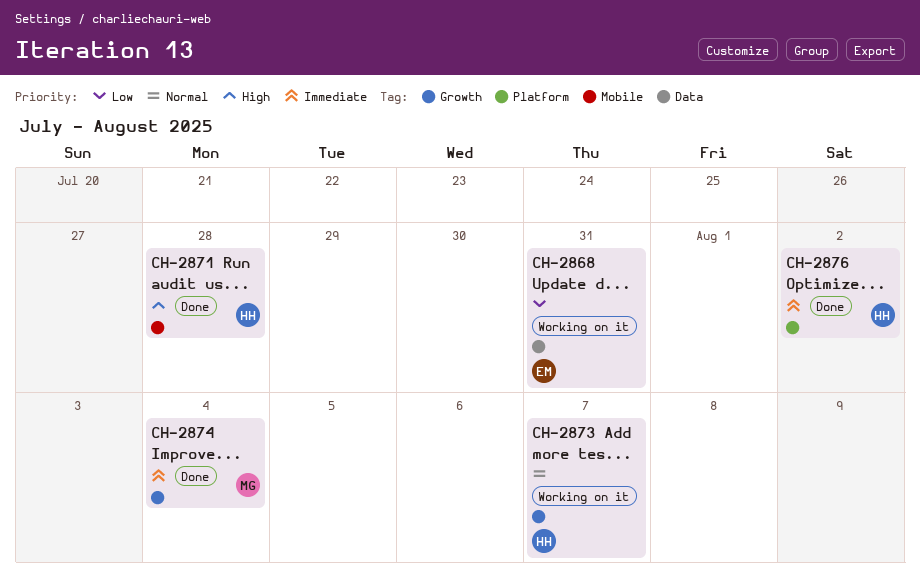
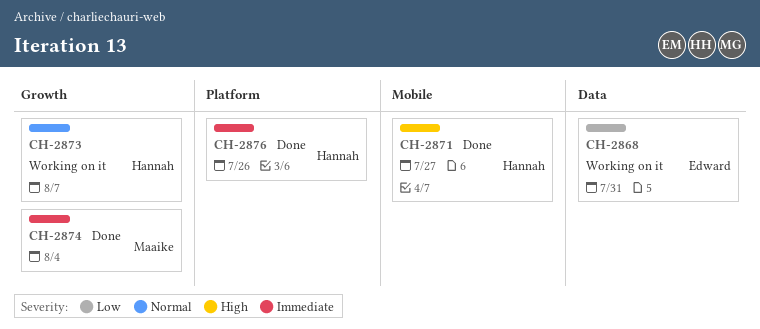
CH-2871, due: Jul 28 -> Jul 27
CH-2876, due: Aug 2 -> Jul 26

